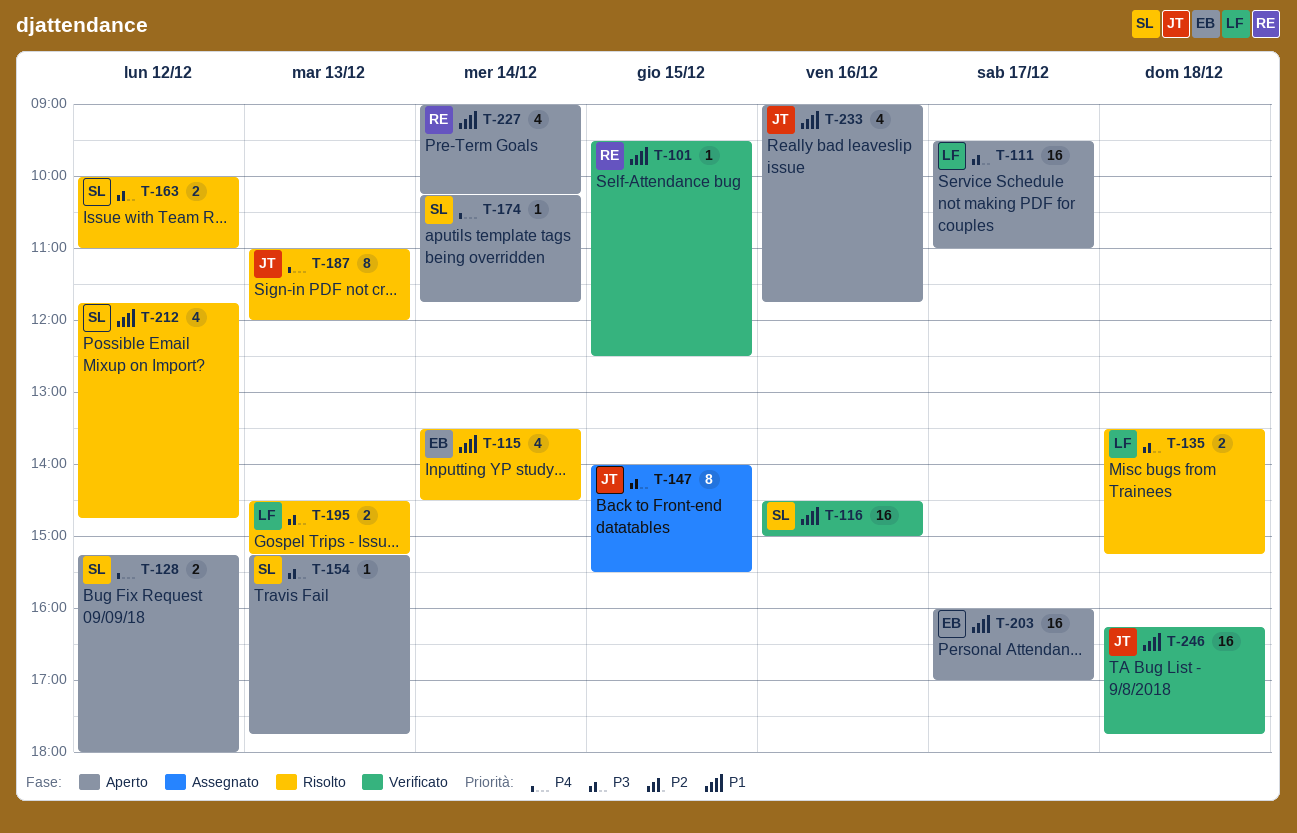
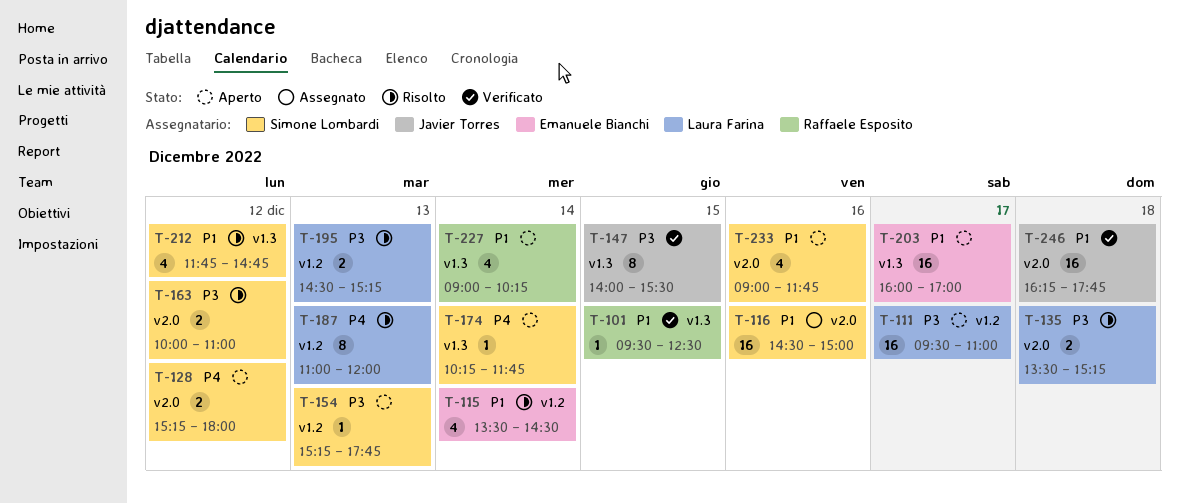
T-116, status: Verificato -> Assegnato
T-147, status: Assegnato -> Verificato
T-187, owner: Javier Torres -> Laura Farina
T-233, owner: Javier Torres -> Simone Lombardi

